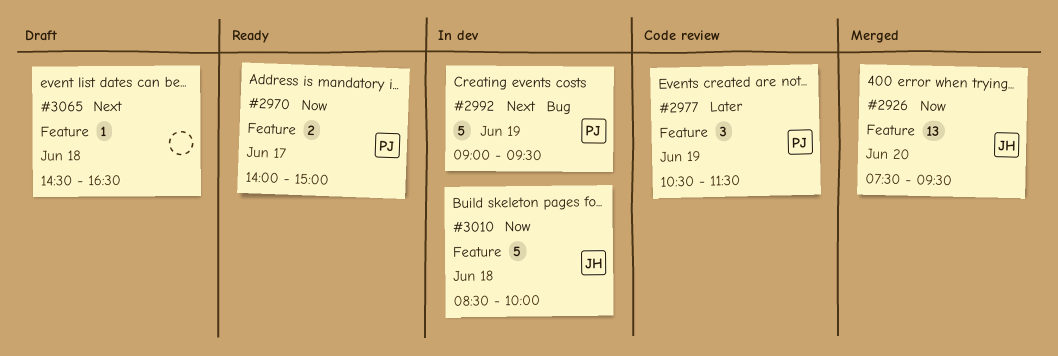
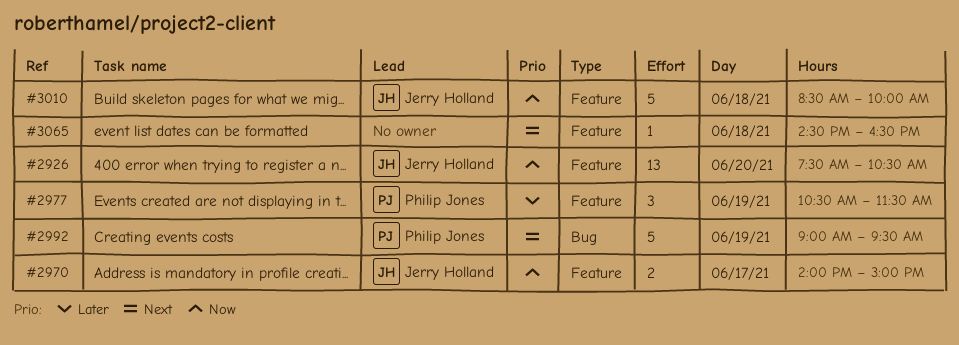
#2926, ends: 09:30 -> 10:30
#2970, owner: Philip Jones -> Jerry Holland

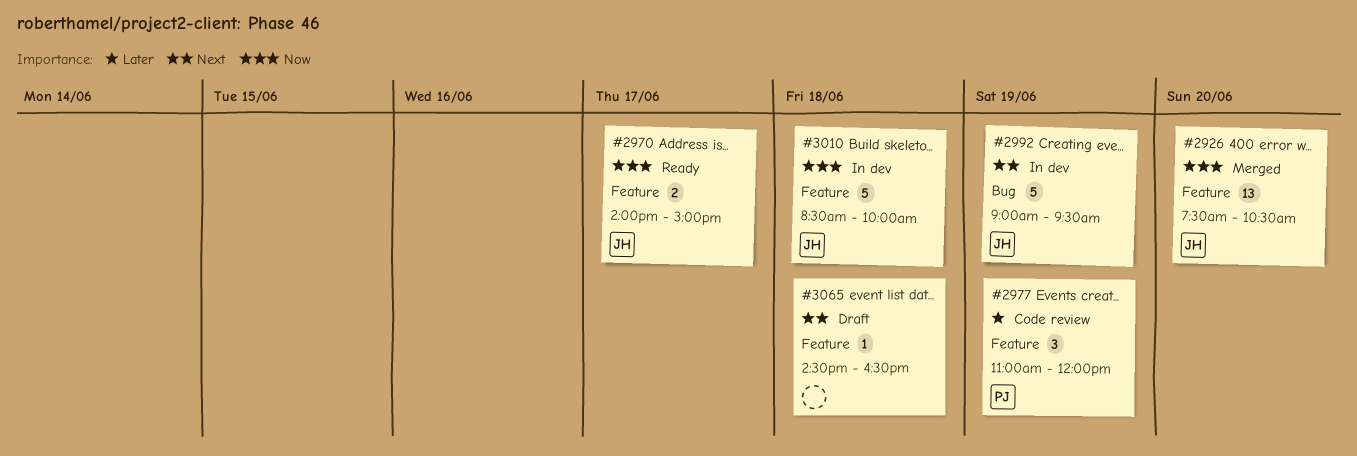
#2977, begins: 10:30 -> 11:00
#2977, ends: 11:30 -> 12:00
#2992, owner: Philip Jones -> Jerry Holland

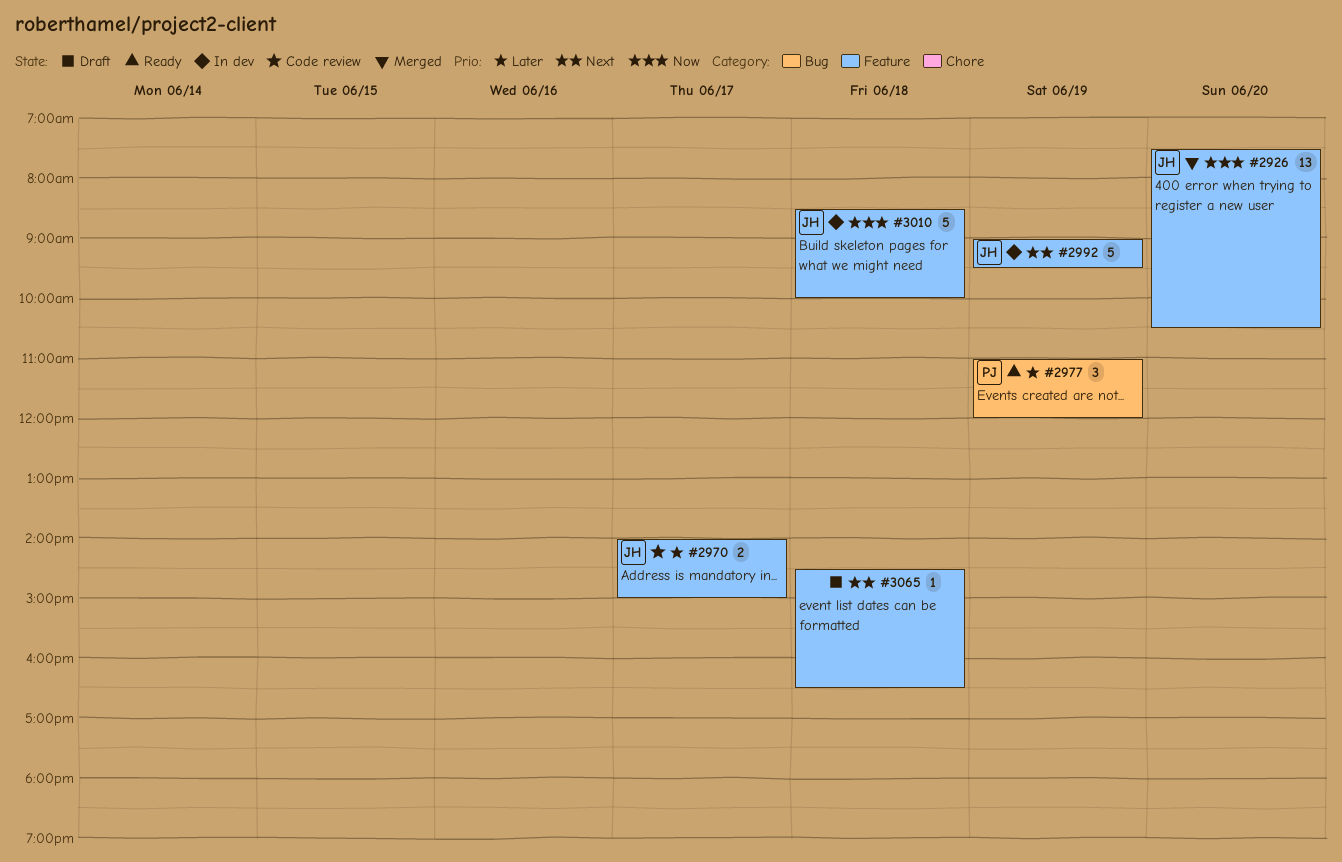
#2970, status: Ready -> Code review
#2970, priority: Now -> Later
#2977, status: Code review -> Ready
#2977, label: Feature -> Bug
#2992, label: Bug -> Feature

